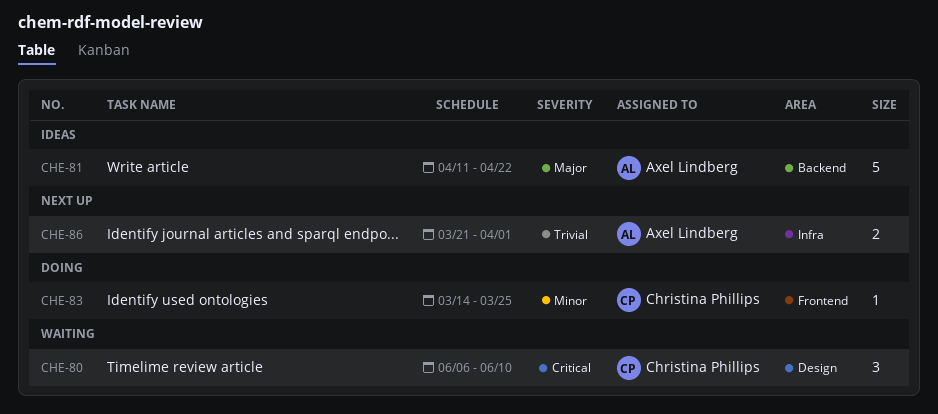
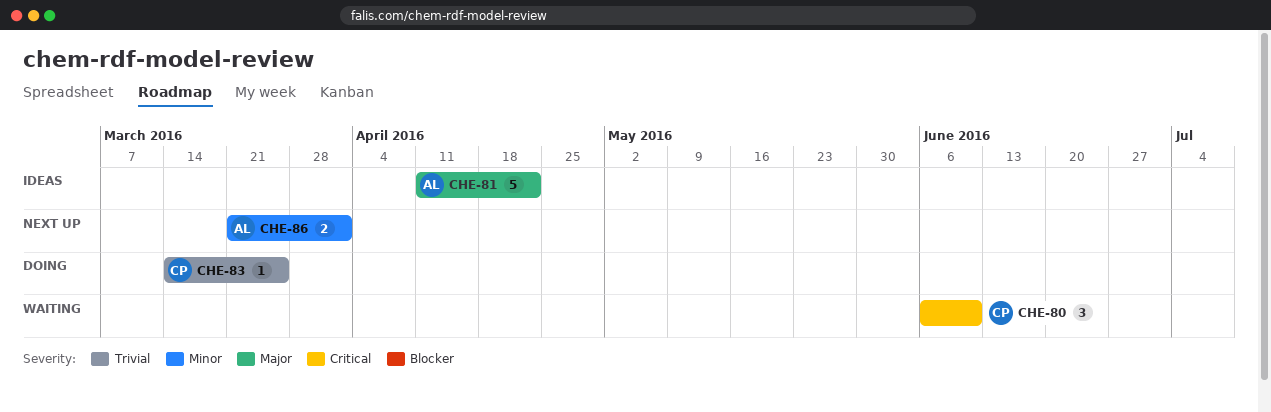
CHE-83, priority: Minor -> Trivial
CHE-86, priority: Trivial -> Minor

